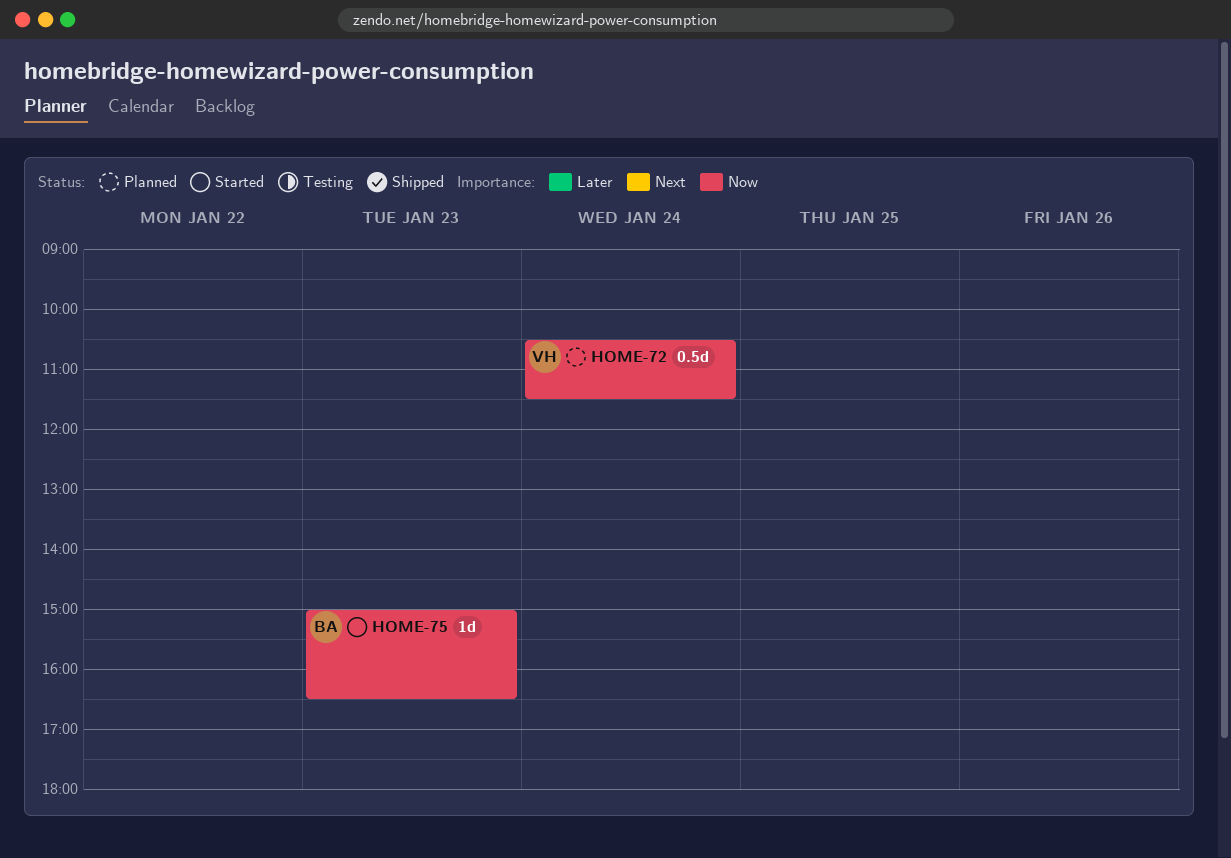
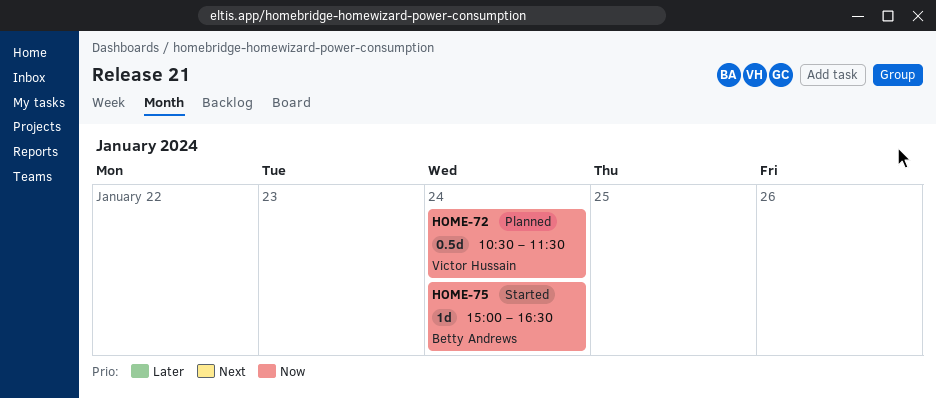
HOME-75, day: Jan 23 -> Jan 24

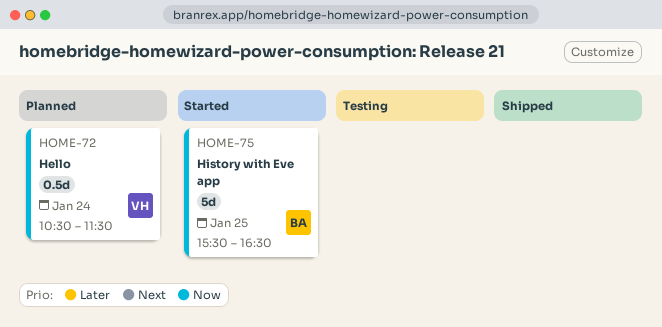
HOME-75, estimate: 1d -> 5d
HOME-75, day: Jan 24 -> Jan 25
HOME-75, begins: 15:00 -> 15:30

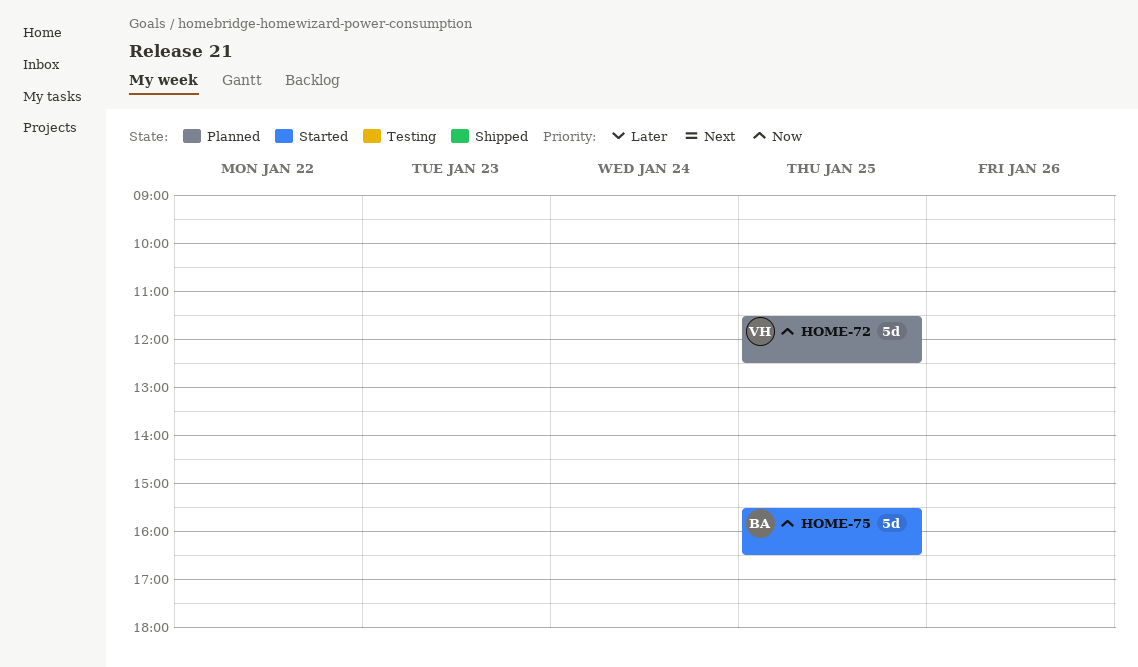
HOME-72, estimate: 0.5d -> 5d
HOME-72, day: Jan 24 -> Jan 25
HOME-72, begins: 10:30 -> 11:30
HOME-72, ends: 11:30 -> 12:30

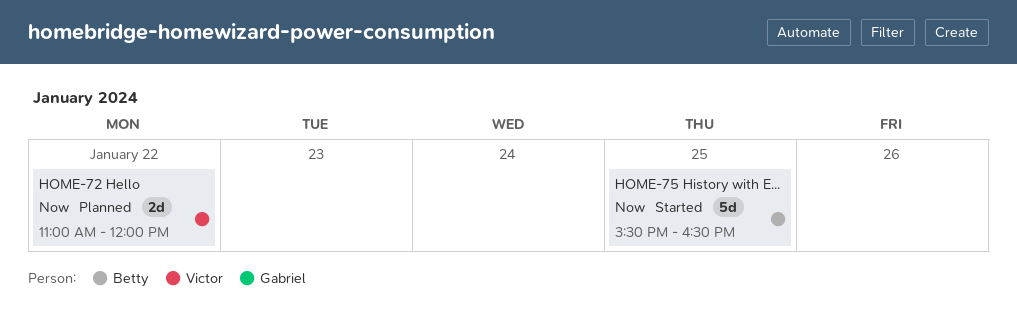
HOME-72, estimate: 5d -> 2d
HOME-72, day: Jan 25 -> Jan 22
HOME-72, begins: 11:30 -> 11:00
HOME-72, ends: 12:30 -> 12:00

